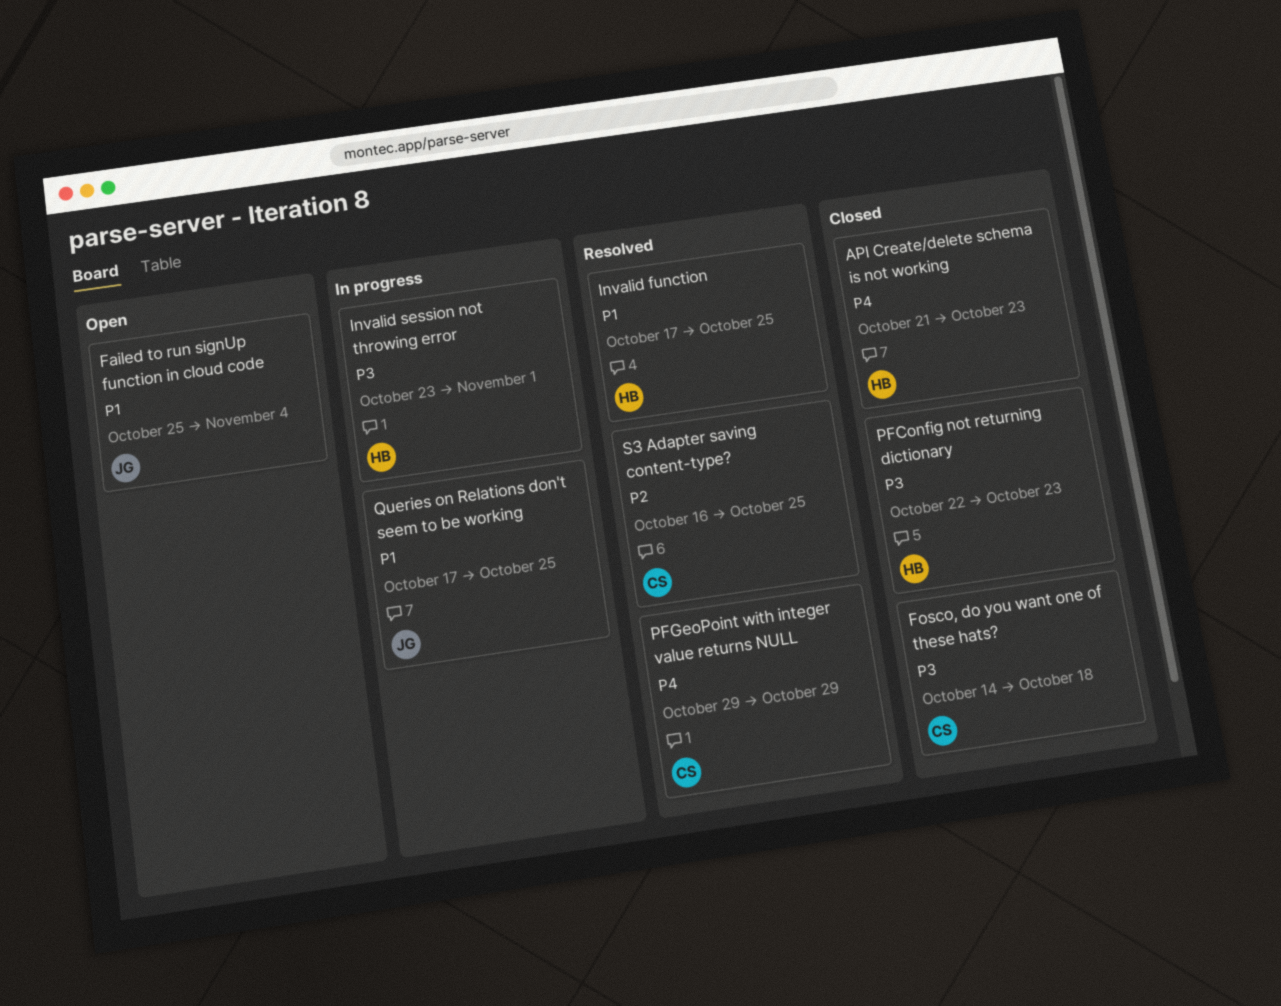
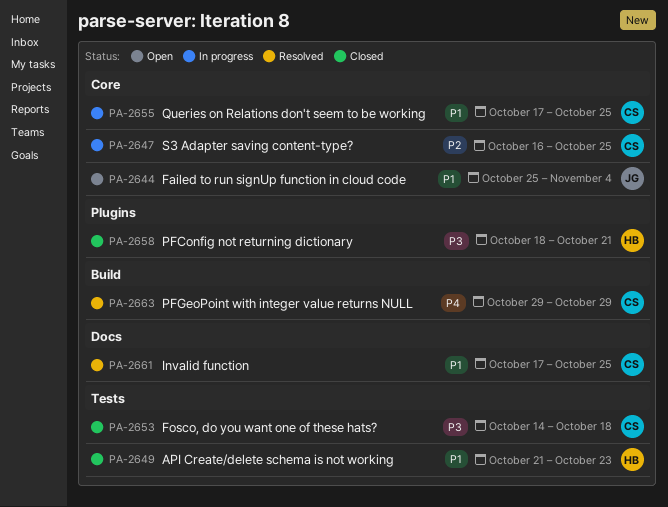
API Create/delete schema is not working, priority: P4 -> P1
Invalid function, owner: HB -> CS
Invalid session not throwing error: present -> none
PFConfig not returning dictionary, start: Oct 22 -> Oct 18
PFConfig not returning dictionary, due: Oct 23 -> Oct 21
Queries on Relations don't seem to be working, owner: JG -> CS
S3 Adapter saving content-type?, status: Resolved -> In progress

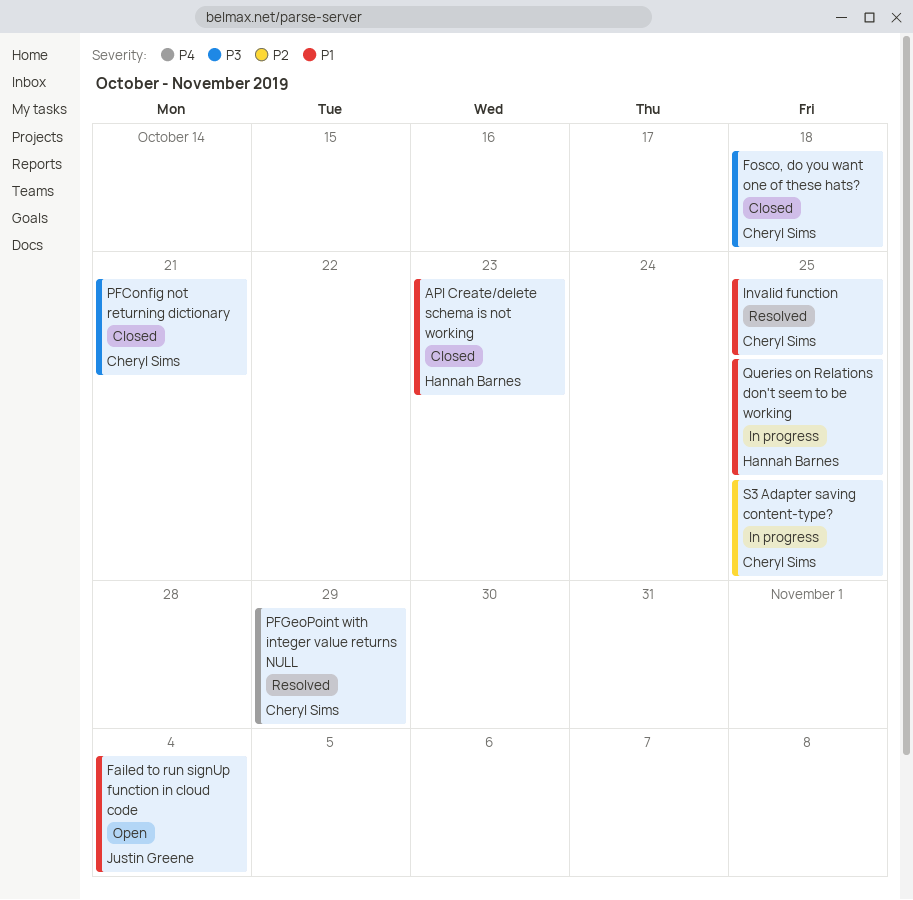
PFConfig not returning dictionary, owner: Hannah Barnes -> Cheryl Sims
Queries on Relations don't seem to be working, owner: Cheryl Sims -> Hannah Barnes

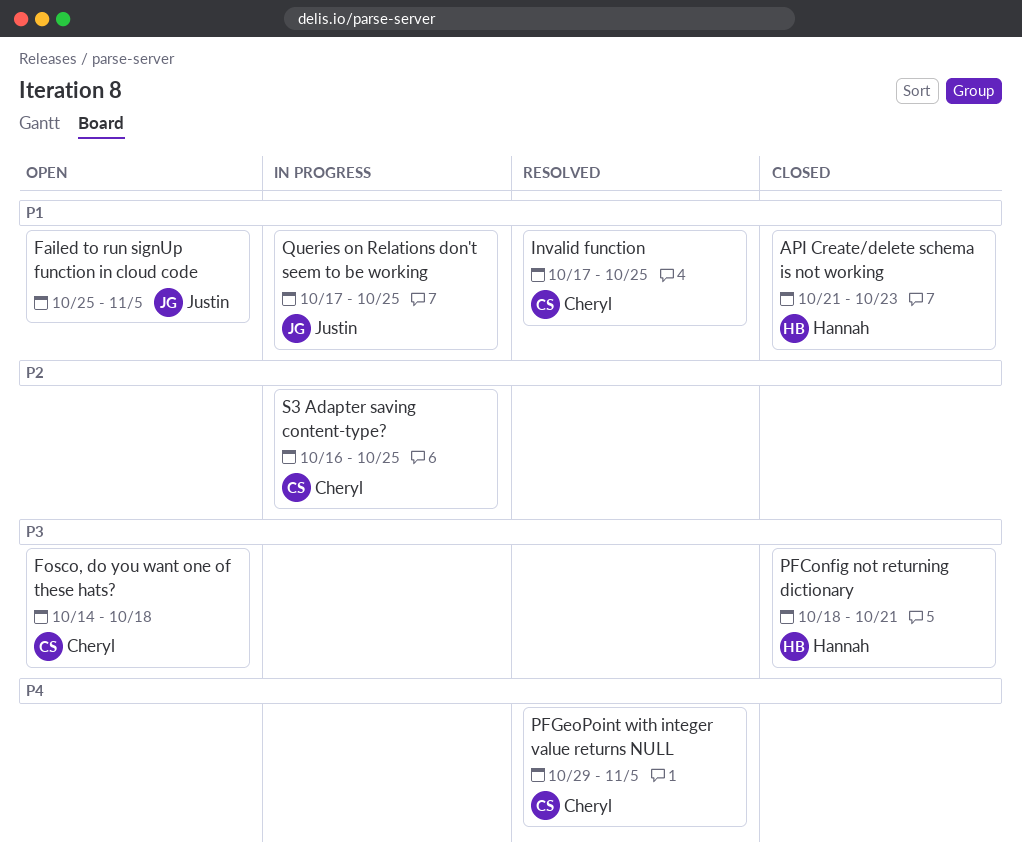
Failed to run signUp function in cloud code, due: Nov 4 -> Nov 5
Fosco, do you want one of these hats?, status: Closed -> Open
PFConfig not returning dictionary, owner: Cheryl Sims -> Hannah Barnes
PFGeoPoint with integer value returns NULL, due: Oct 29 -> Nov 5
Queries on Relations don't seem to be working, owner: Hannah Barnes -> Justin Greene

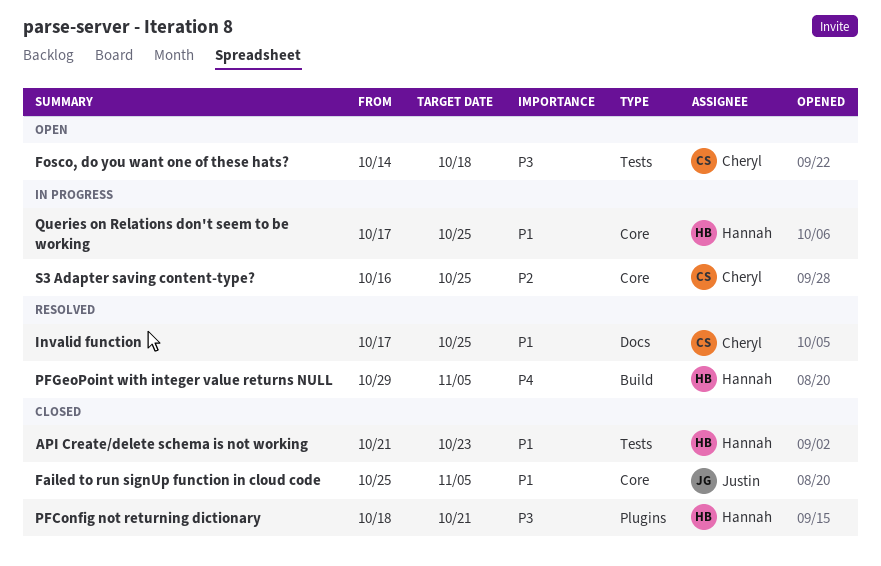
Failed to run signUp function in cloud code, status: Open -> Closed
PFGeoPoint with integer value returns NULL, owner: Cheryl -> Hannah
Queries on Relations don't seem to be working, owner: Justin -> Hannah

